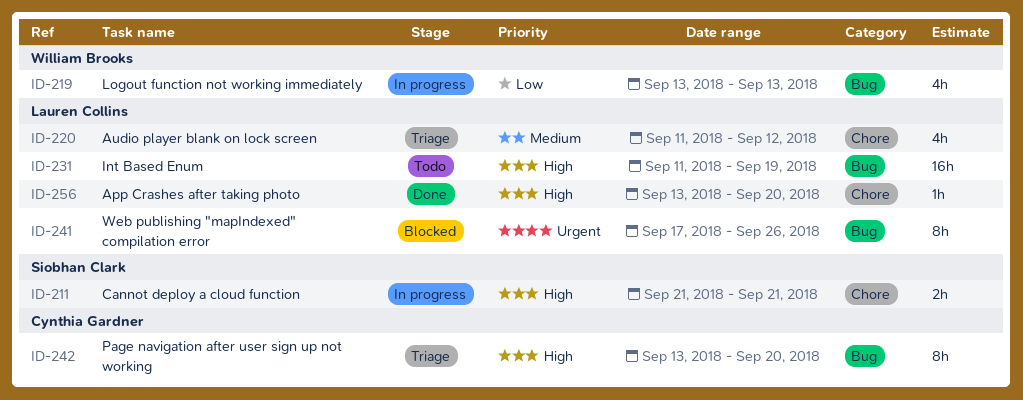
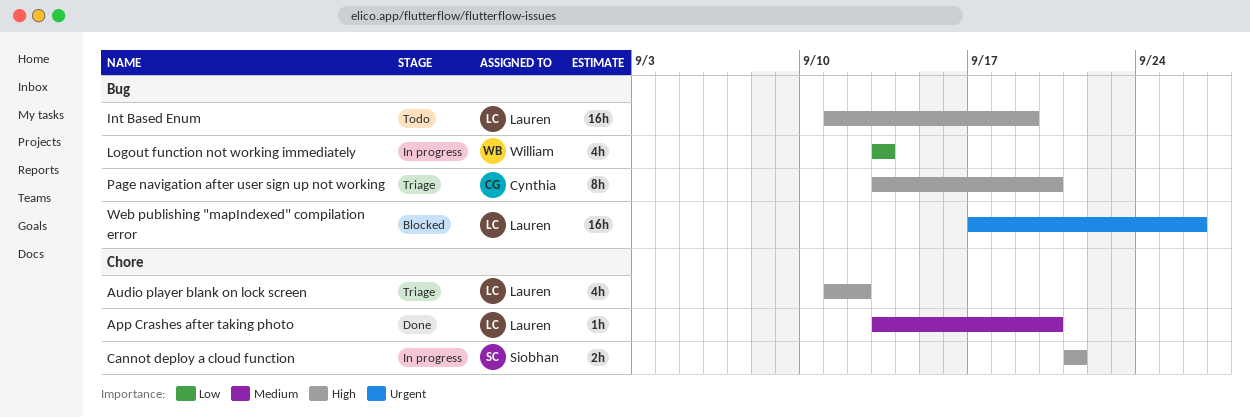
App Crashes after taking photo, priority: High -> Medium
Audio player blank on lock screen, priority: Medium -> High
Web publishing "mapIndexed" compilation error, estimate: 8h -> 16h

